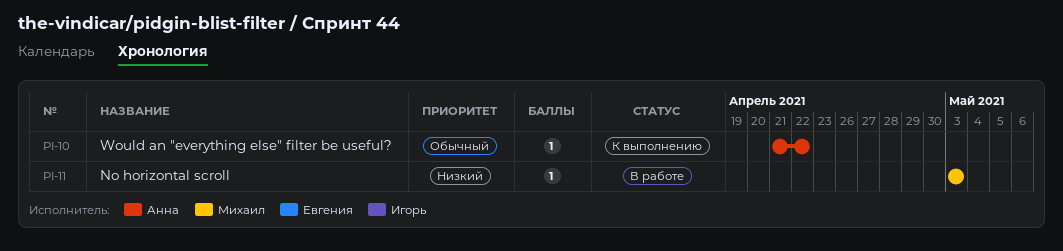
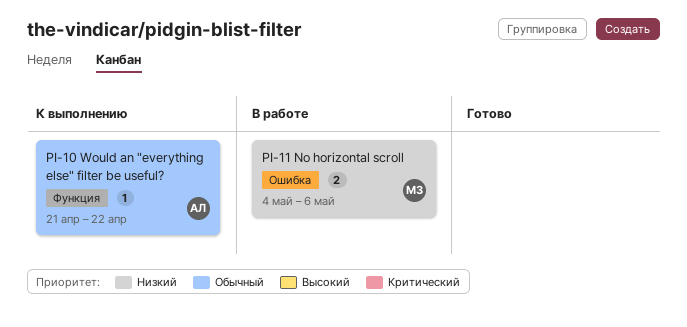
PI-11, estimate: 1 -> 2
PI-11, start: May 3 -> May 4
PI-11, due: May 3 -> May 6

